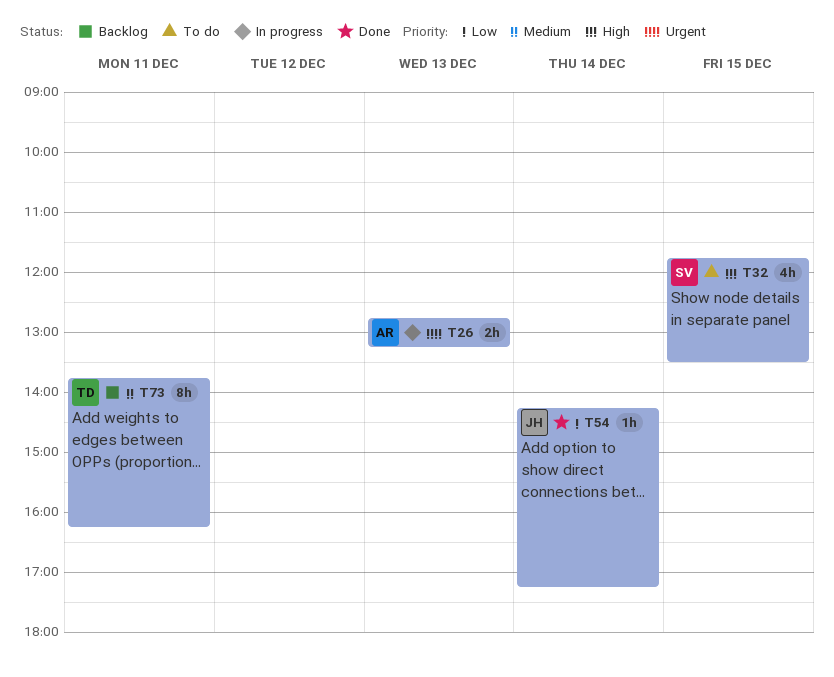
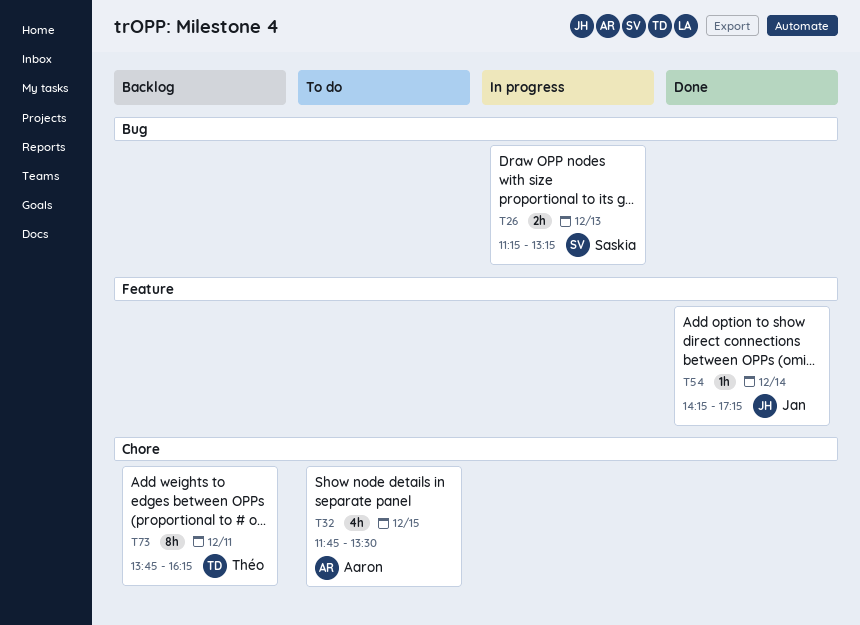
T26, owner: Aaron -> Saskia
T26, begins: 12:45 -> 11:15
T32, owner: Saskia -> Aaron

